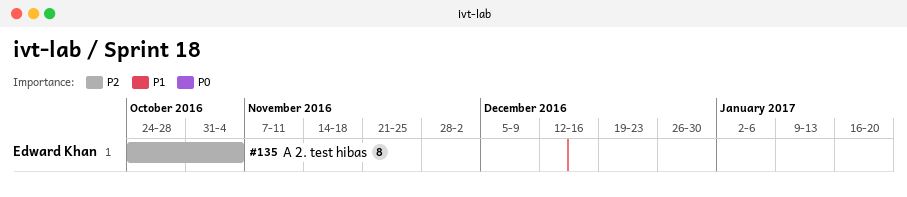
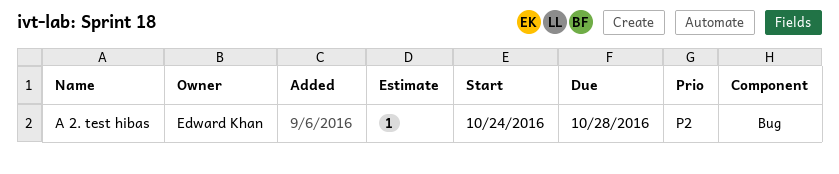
A 2. test hibas, estimate: 8 -> 1
A 2. test hibas, due: Nov 4 -> Oct 28

